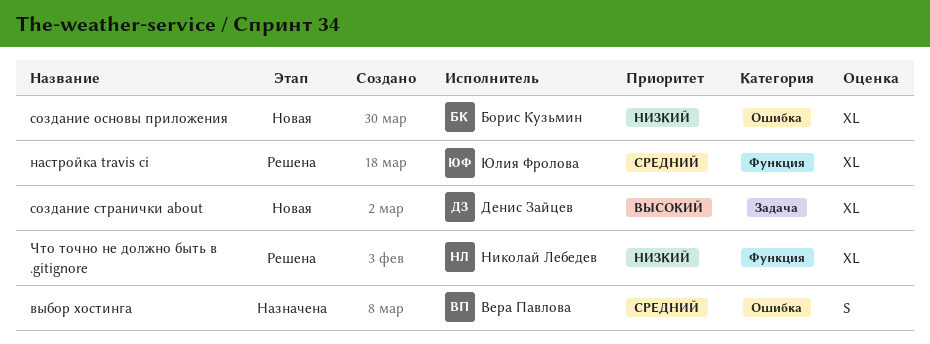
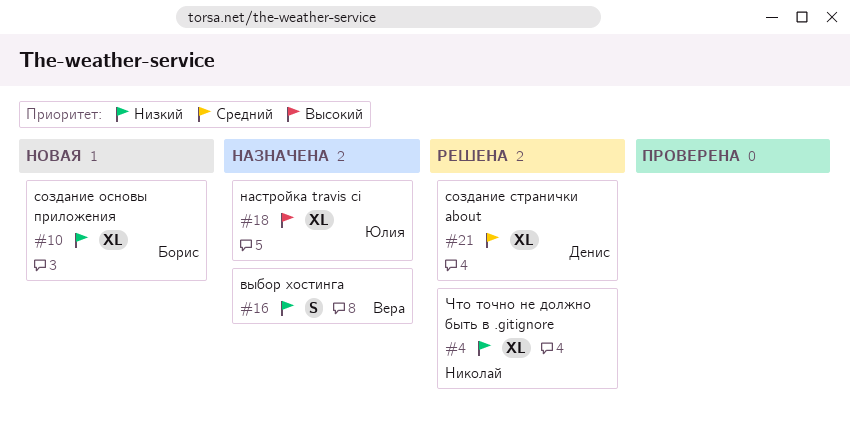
выбор хостинга, priority: Средний -> Низкий
настройка travis ci, status: Решена -> Назначена
настройка travis ci, priority: Средний -> Высокий
создание странички about, status: Новая -> Решена
создание странички about, priority: Высокий -> Средний

